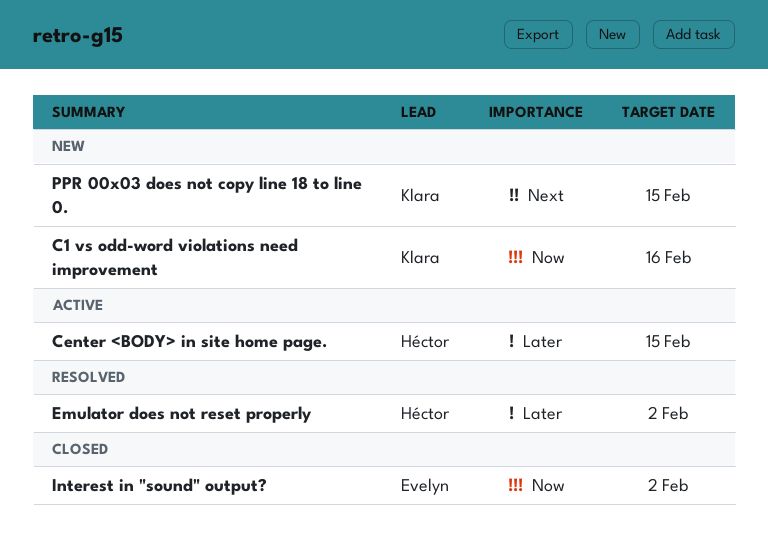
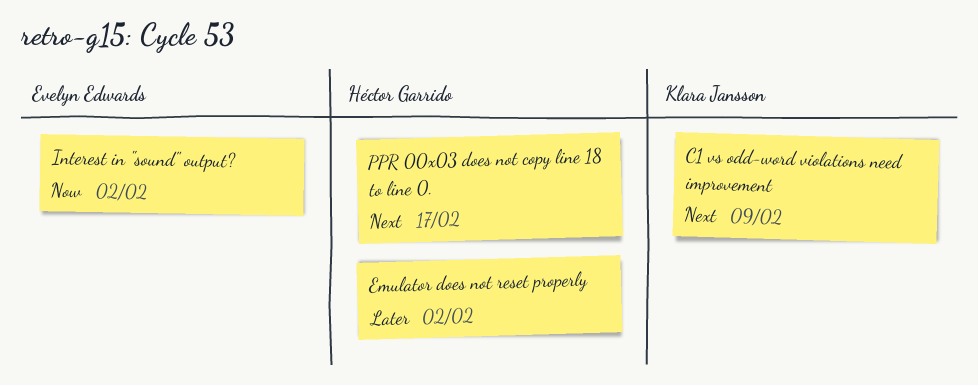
C1 vs odd-word violations need improvement, priority: Now -> Next
C1 vs odd-word violations need improvement, due: Feb 16 -> Feb 9
Center <BODY> in site home page.: present -> none
PPR 00x03 does not copy line 18 to line 0., owner: Klara Jansson -> Héctor Garrido
PPR 00x03 does not copy line 18 to line 0., due: Feb 15 -> Feb 17

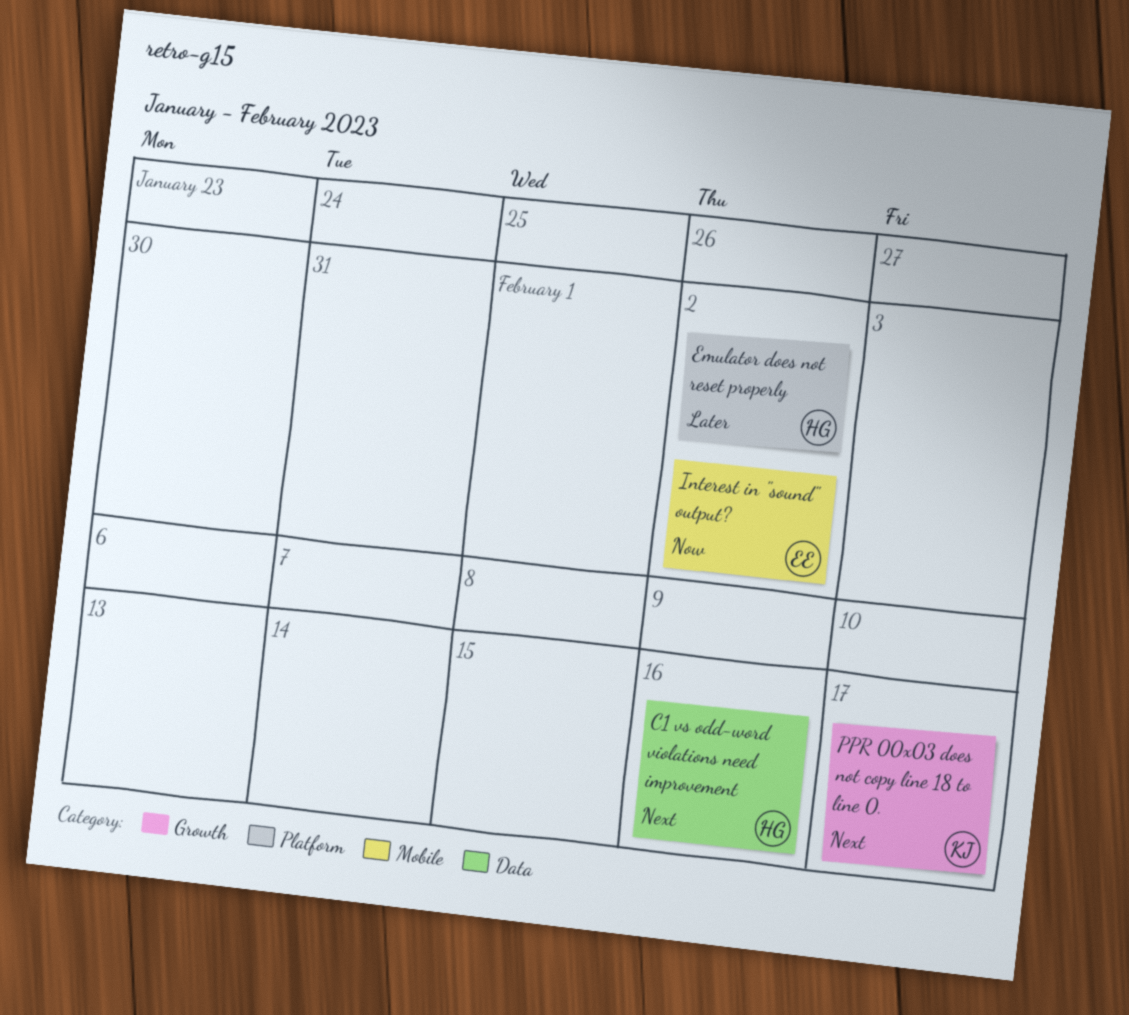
C1 vs odd-word violations need improvement, owner: Klara Jansson -> Héctor Garrido
C1 vs odd-word violations need improvement, due: Feb 9 -> Feb 16
PPR 00x03 does not copy line 18 to line 0., owner: Héctor Garrido -> Klara Jansson

